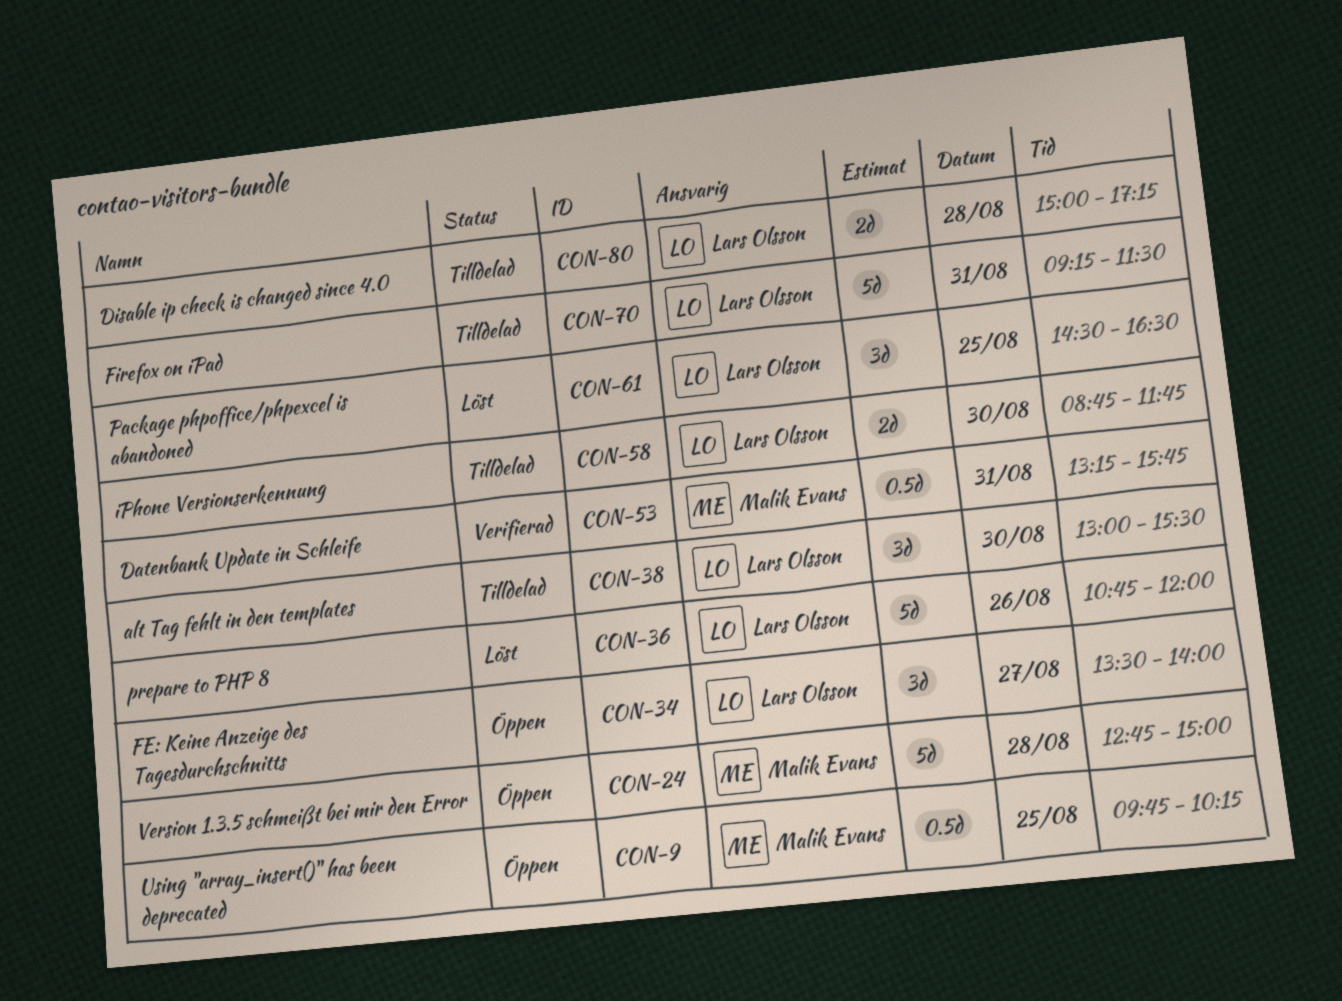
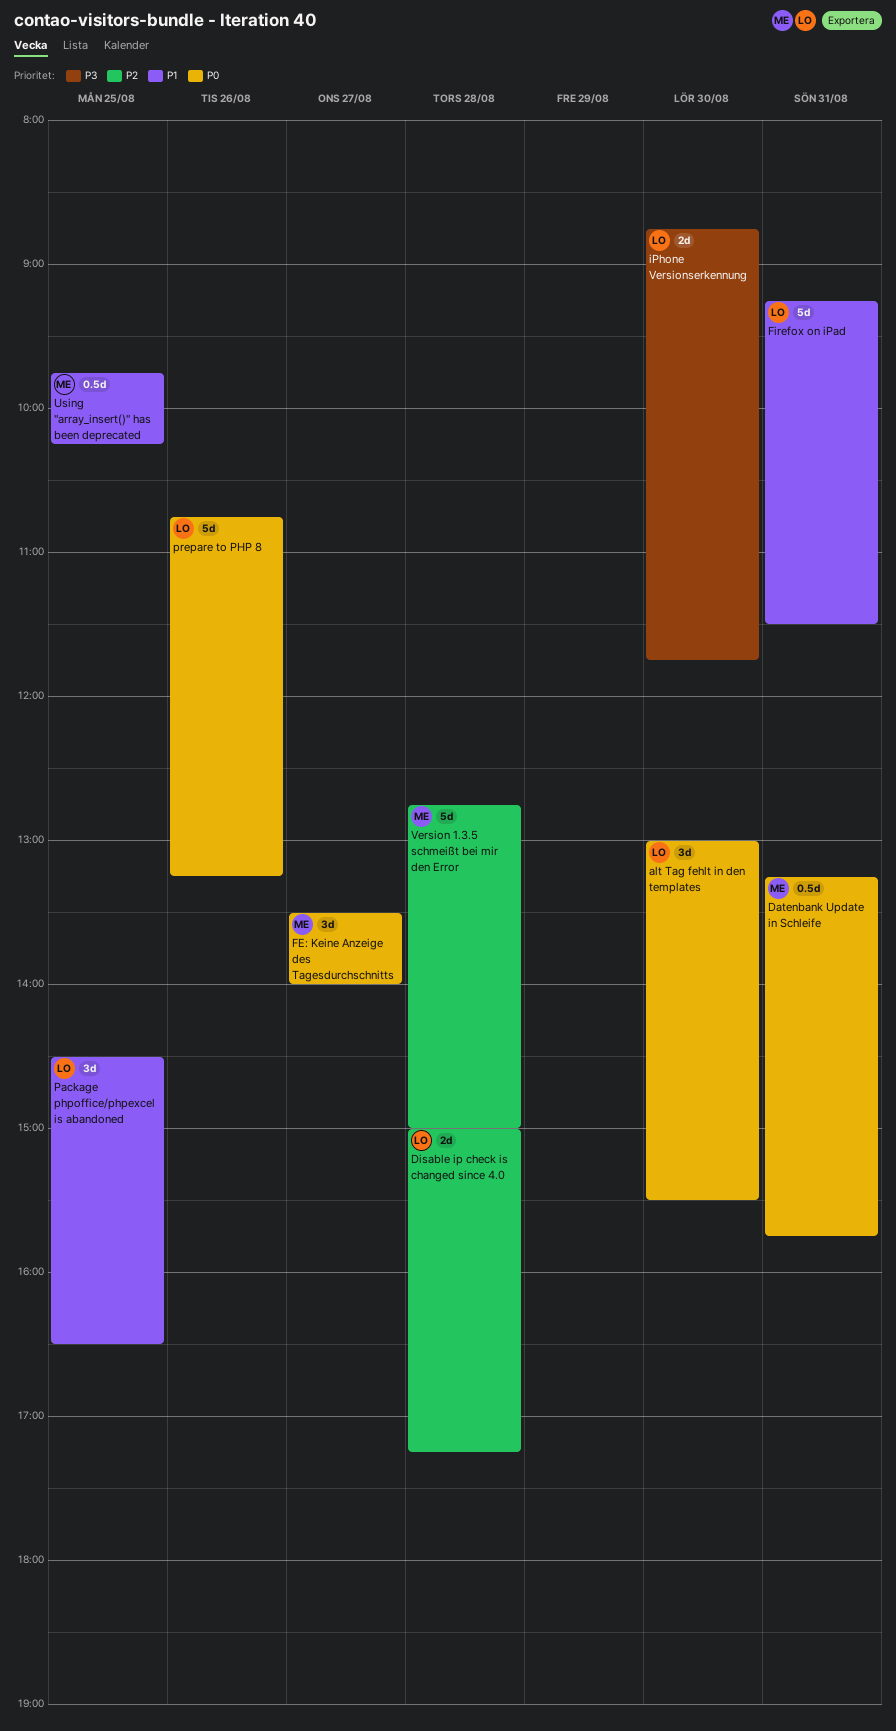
FE: Keine Anzeige des Tagesdurchschnitts, owner: Lars Olsson -> Malik Evans
prepare to PHP 8, ends: 12:00 -> 13:15

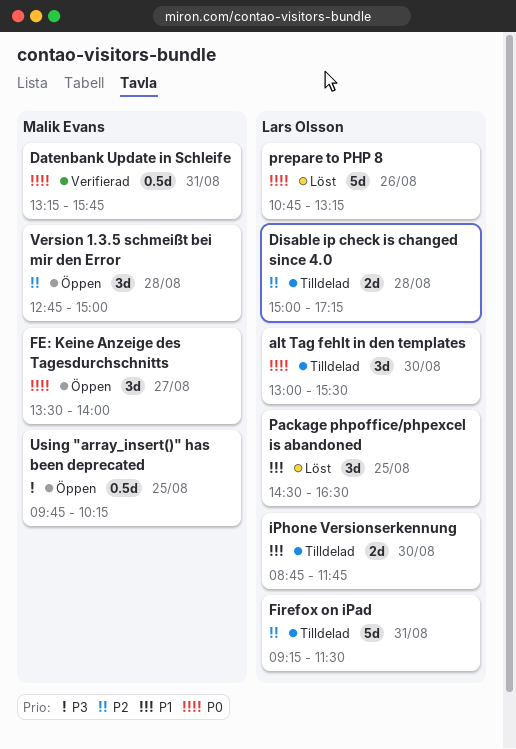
Firefox on iPad, priority: P1 -> P2
iPhone Versionserkennung, priority: P3 -> P1
Using "array_insert()" has been deprecated, priority: P1 -> P3
Version 1.3.5 schmeißt bei mir den Error, estimate: 5d -> 3d

